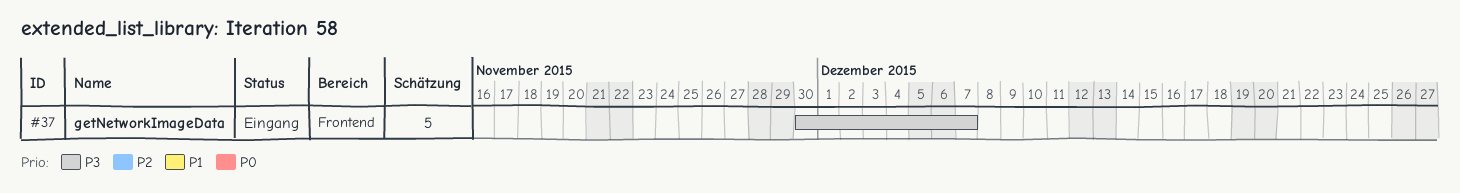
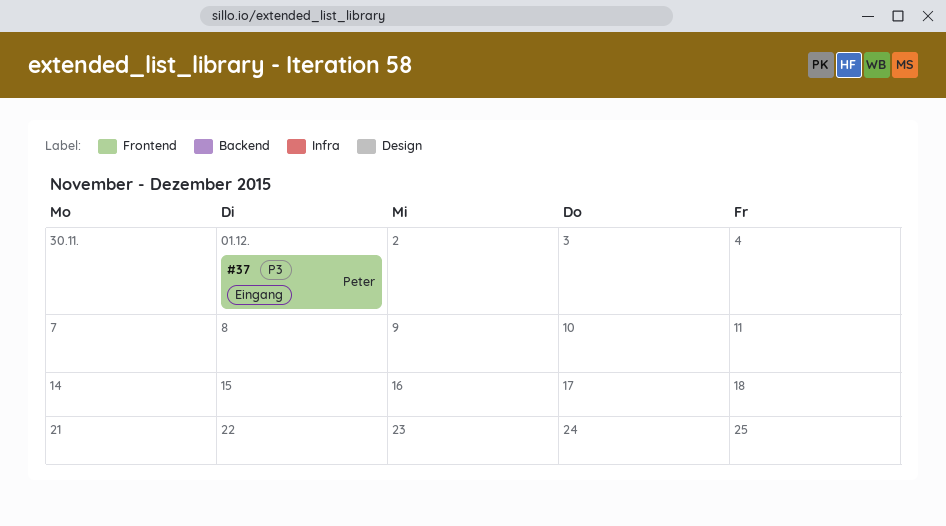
#37, due: Dec 7 -> Dec 1

